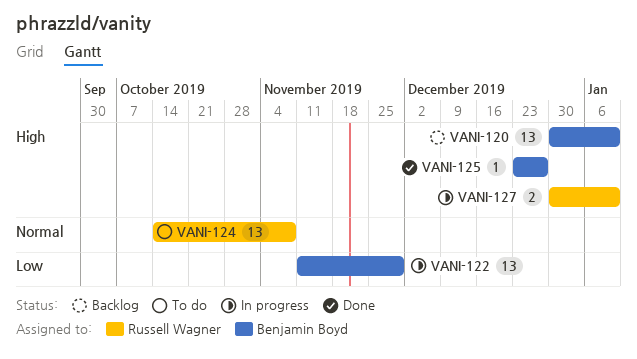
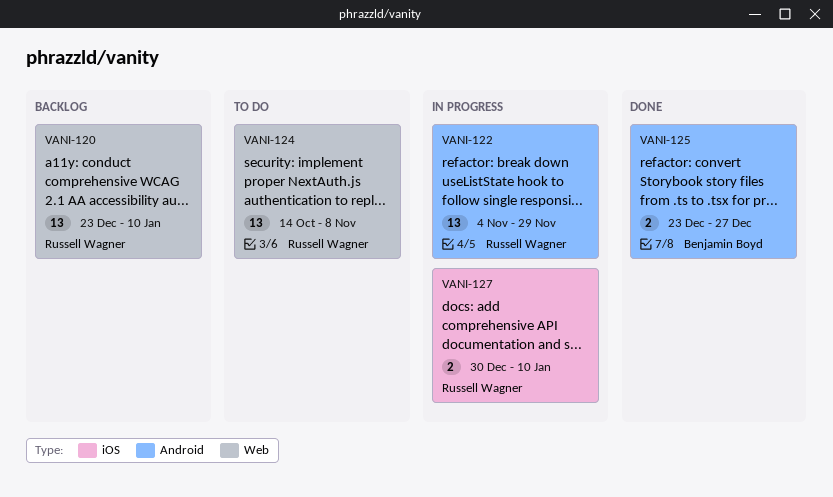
VANI-120, owner: Benjamin Boyd -> Russell Wagner
VANI-120, start: Dec 30 -> Dec 23
VANI-122, owner: Benjamin Boyd -> Russell Wagner
VANI-122, start: Nov 11 -> Nov 4
VANI-125, estimate: 1 -> 2

